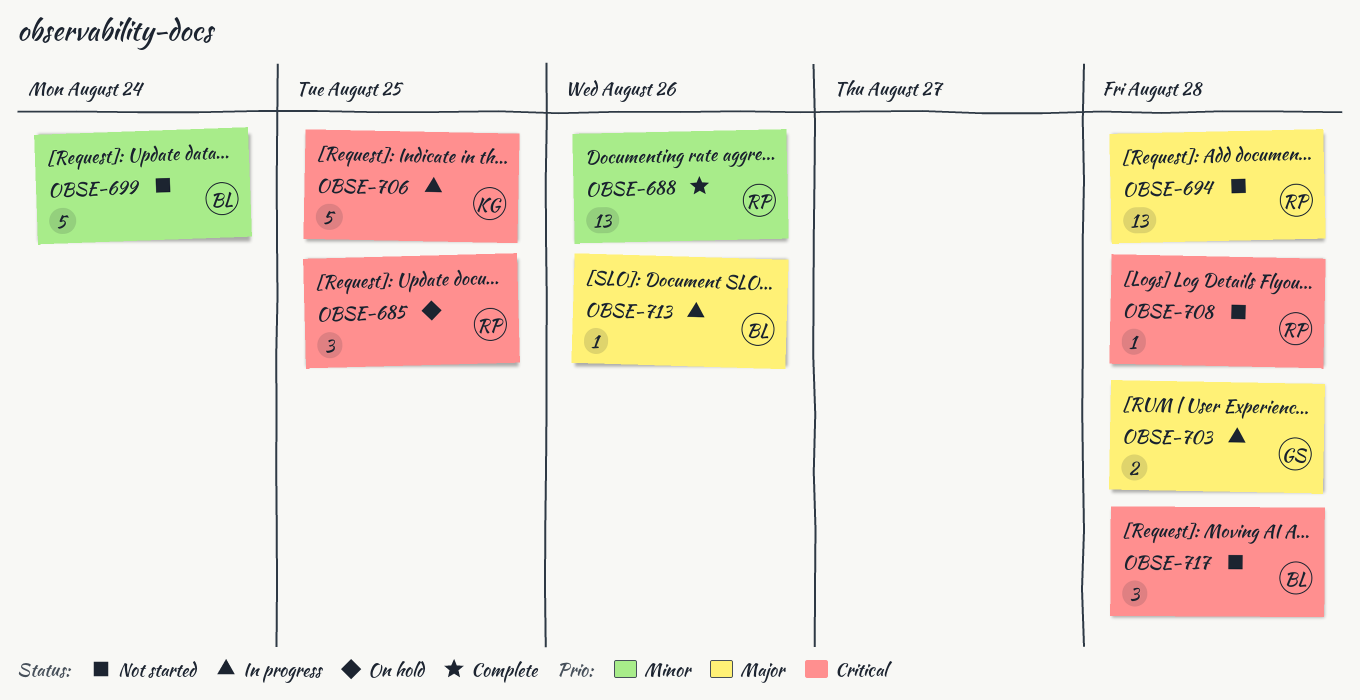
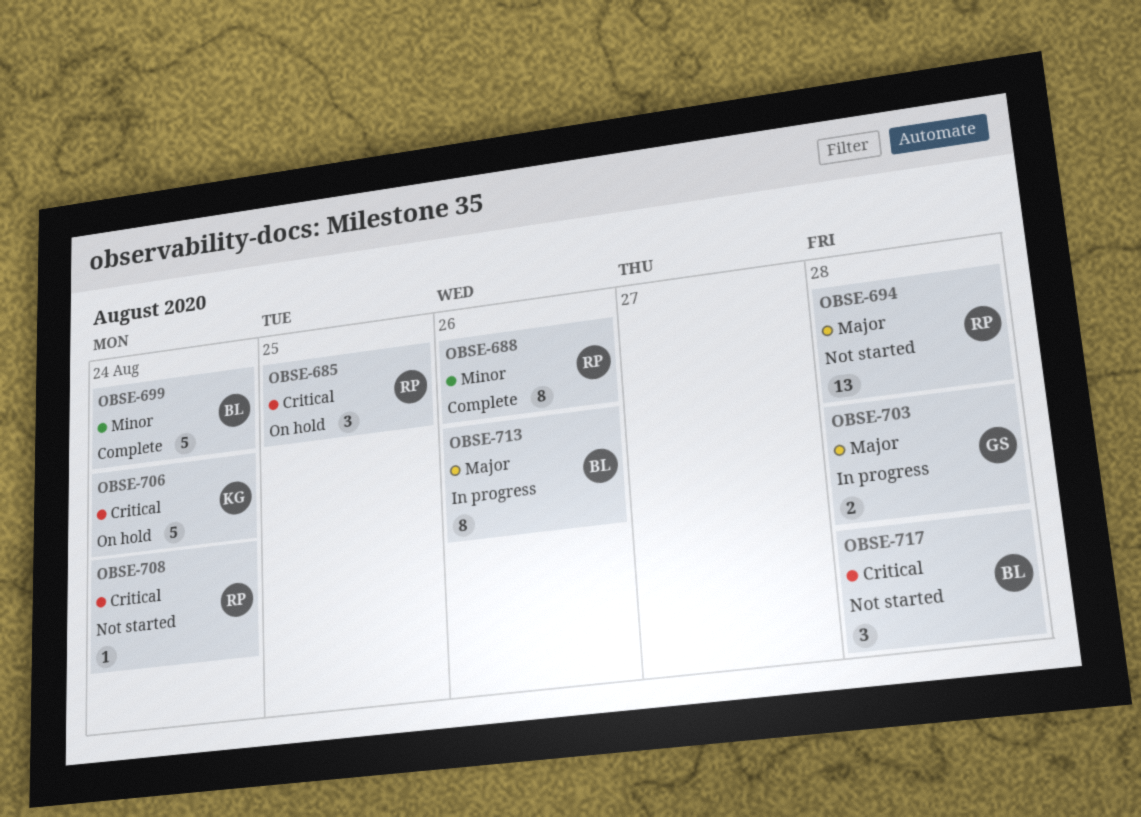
OBSE-688, estimate: 13 -> 8
OBSE-699, status: Not started -> Complete
OBSE-706, status: In progress -> On hold
OBSE-706, due: Aug 25 -> Aug 24
OBSE-708, due: Aug 28 -> Aug 24
OBSE-713, estimate: 1 -> 8

